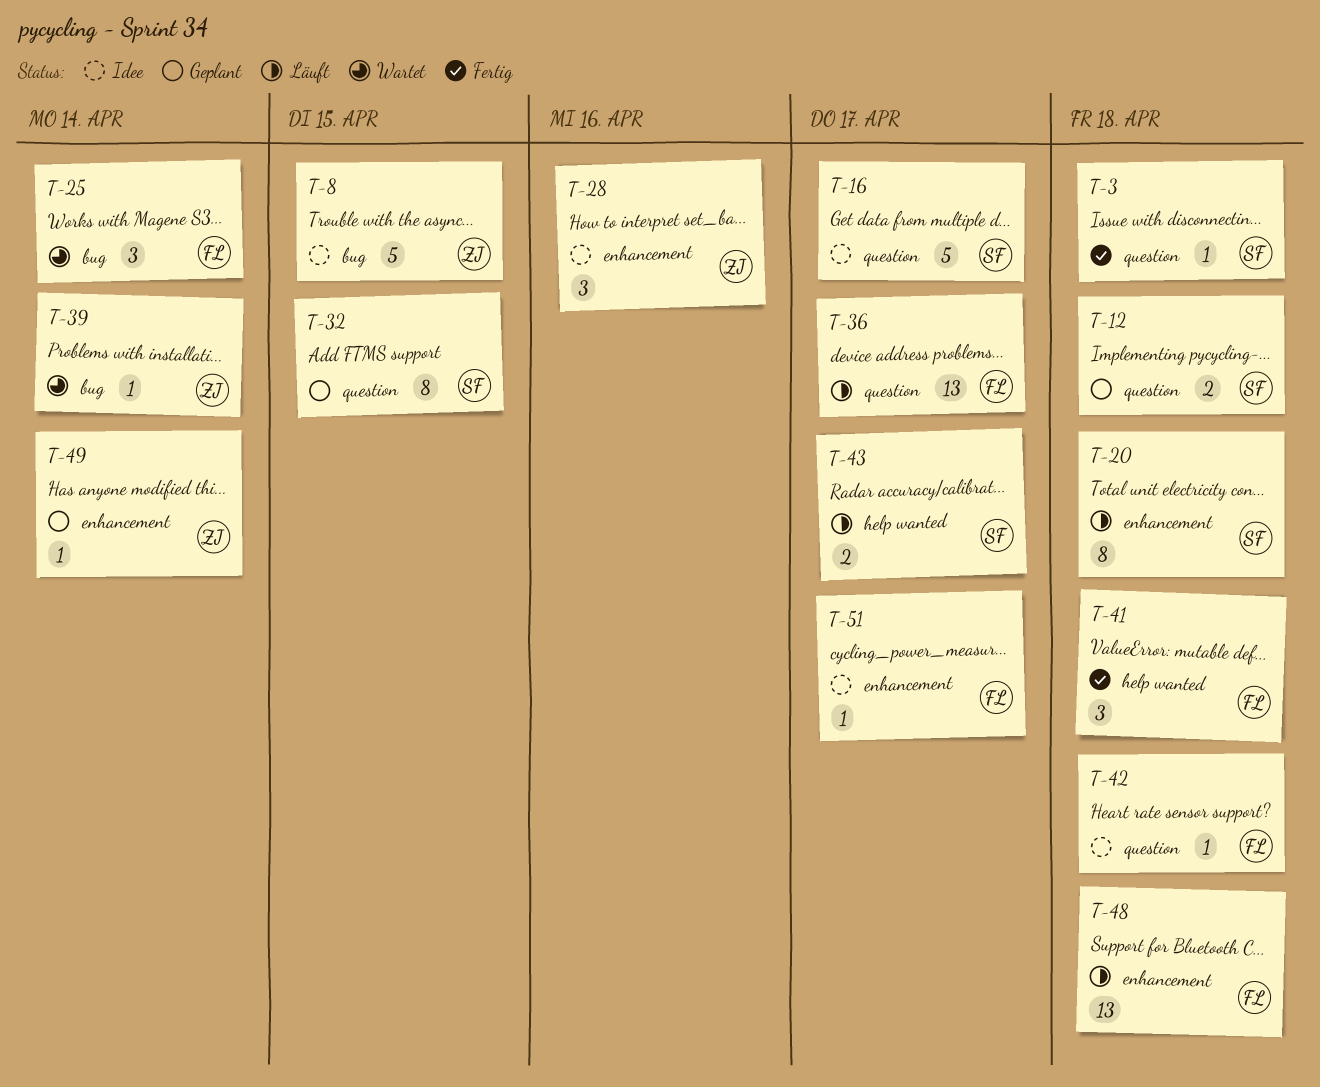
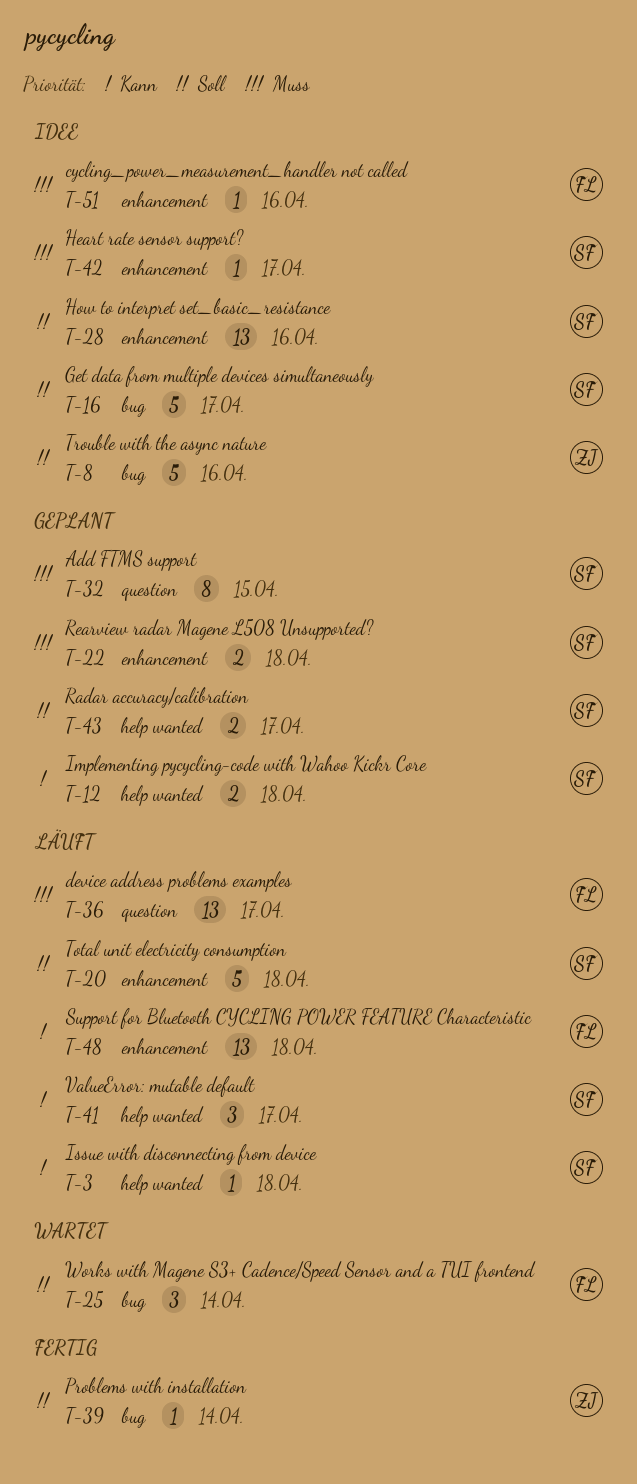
T-3, status: Fertig -> Läuft
T-3, label: question -> help wanted
T-8, due: Apr 15 -> Apr 16
T-12, label: question -> help wanted
T-16, label: question -> bug
T-20, estimate: 8 -> 5
T-22: none -> present
T-28, owner: ZJ -> SF
T-28, estimate: 3 -> 13
T-39, status: Wartet -> Fertig
T-41, status: Fertig -> Läuft
T-41, owner: FL -> SF
T-41, due: Apr 18 -> Apr 17
T-42, owner: FL -> SF
T-42, label: question -> enhancement
T-42, due: Apr 18 -> Apr 17
T-43, status: Läuft -> Geplant
T-49: present -> none
T-51, due: Apr 17 -> Apr 16

